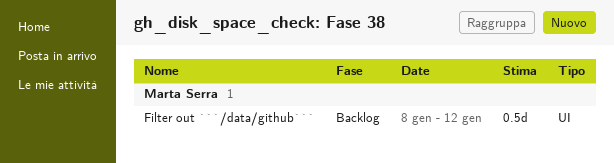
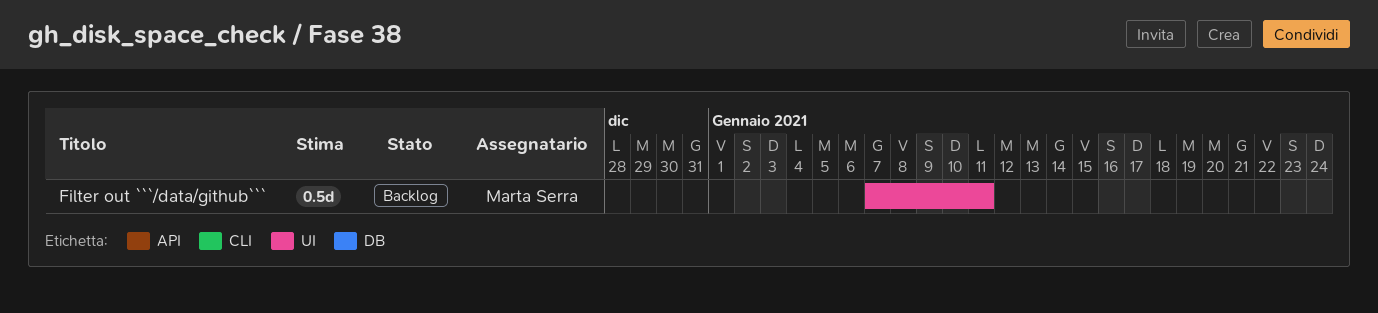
Filter out ```/data/github```, start: Jan 8 -> Jan 7
Filter out ```/data/github```, due: Jan 12 -> Jan 11

